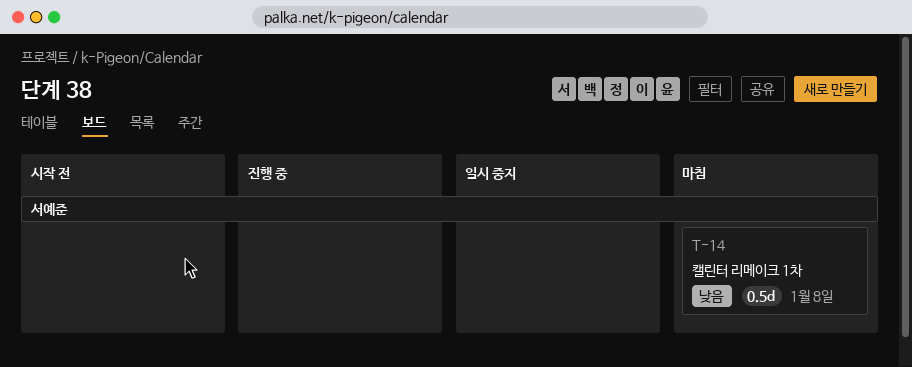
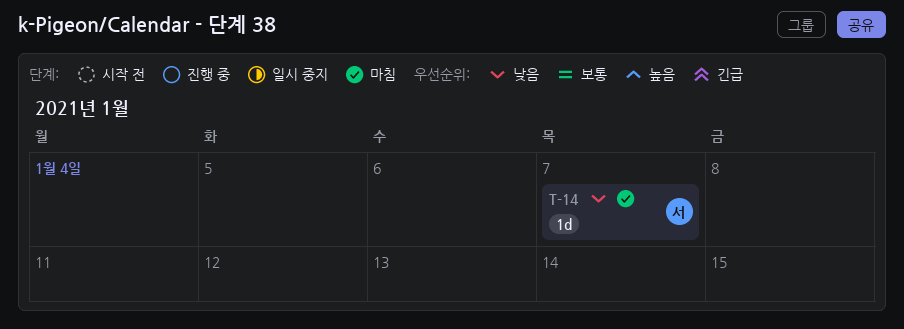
T-14, estimate: 0.5d -> 1d
T-14, due: Jan 8 -> Jan 7

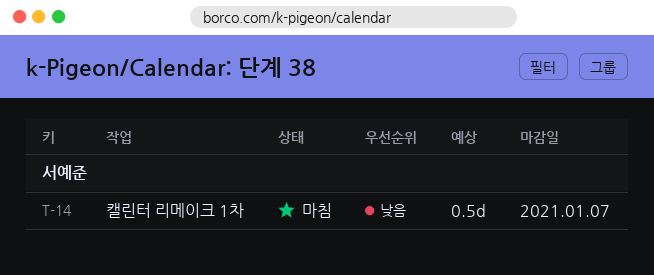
T-14, estimate: 1d -> 0.5d

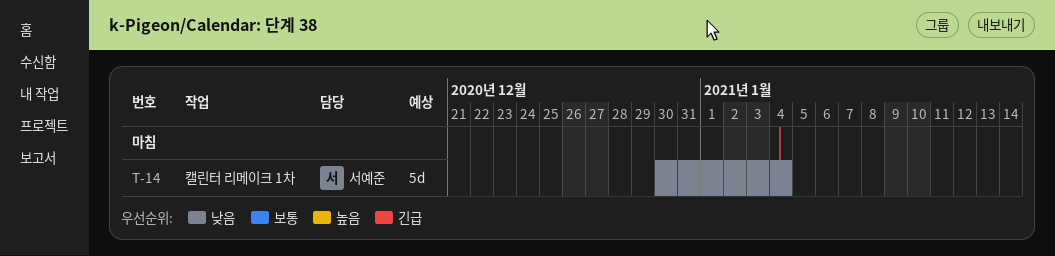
T-14, estimate: 0.5d -> 5d
T-14, due: Jan 7 -> Jan 4

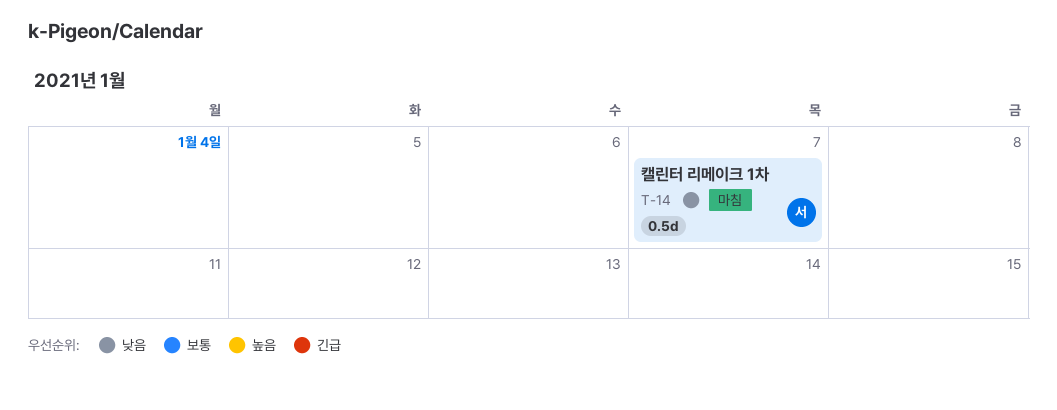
T-14, estimate: 5d -> 0.5d
T-14, due: Jan 4 -> Jan 7

